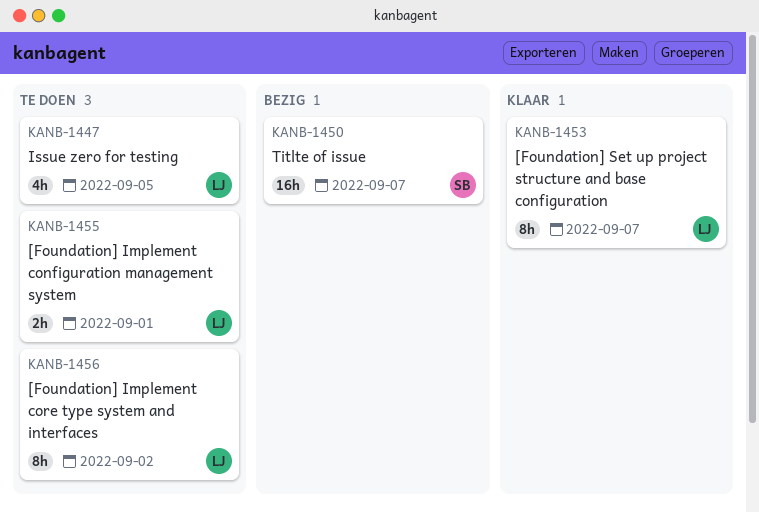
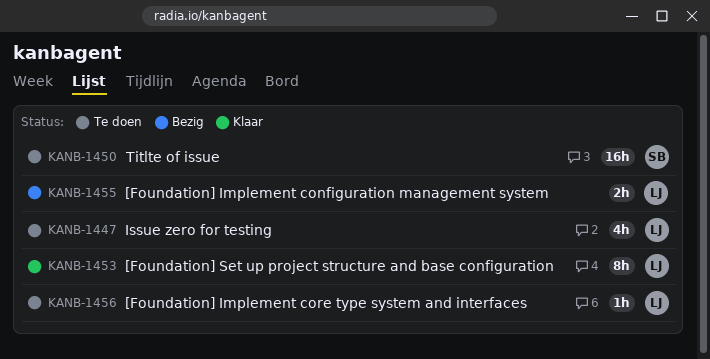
KANB-1450, status: Bezig -> Te doen
KANB-1455, status: Te doen -> Bezig
KANB-1456, estimate: 8h -> 1h

